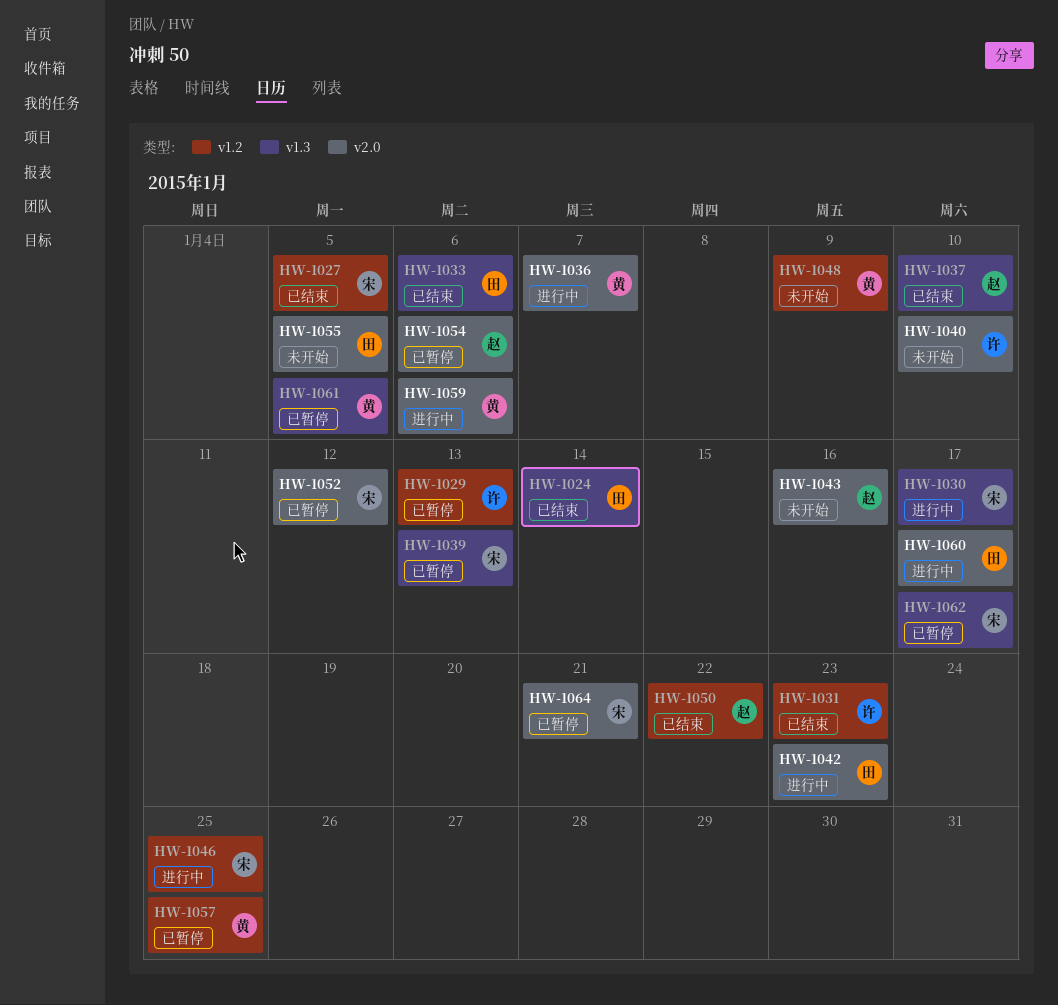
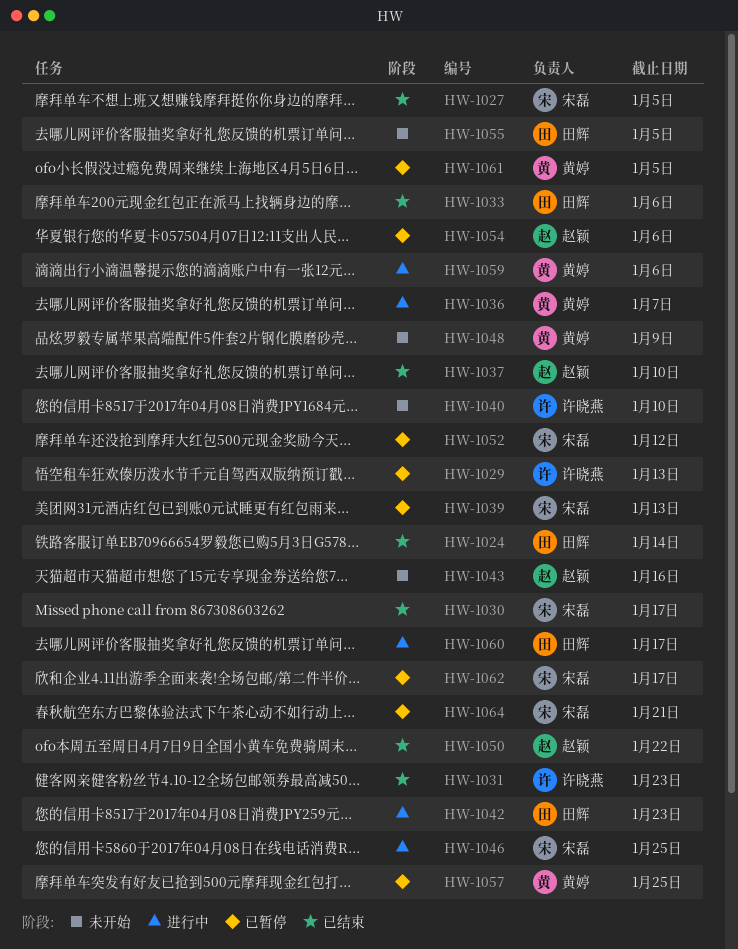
HW-1030, status: 进行中 -> 已结束

